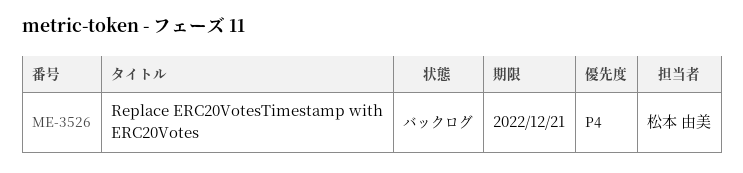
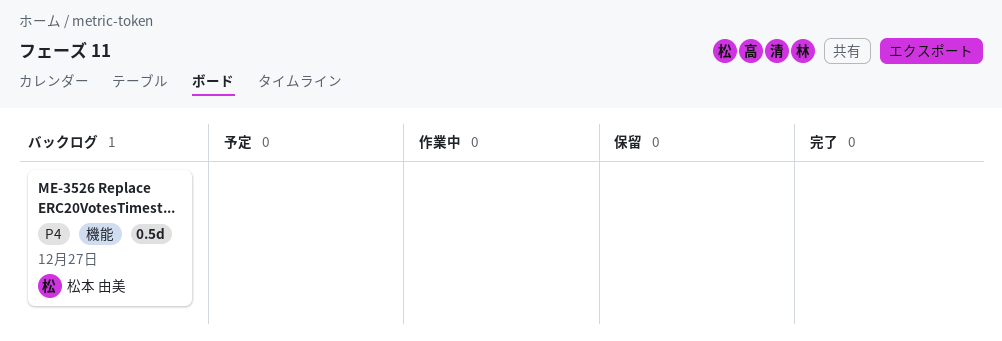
ME-3526, due: Dec 21 -> Dec 27

